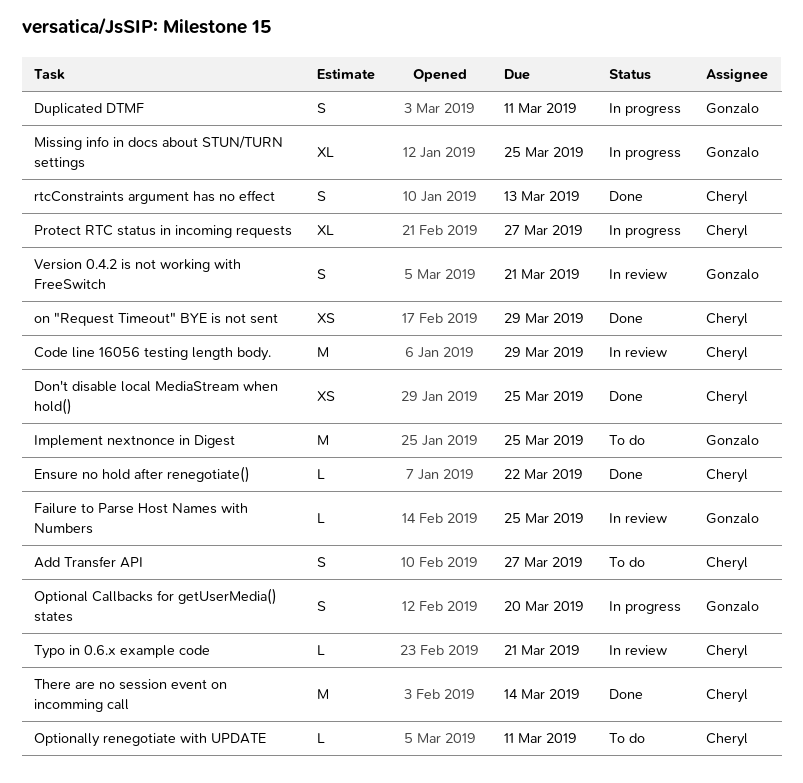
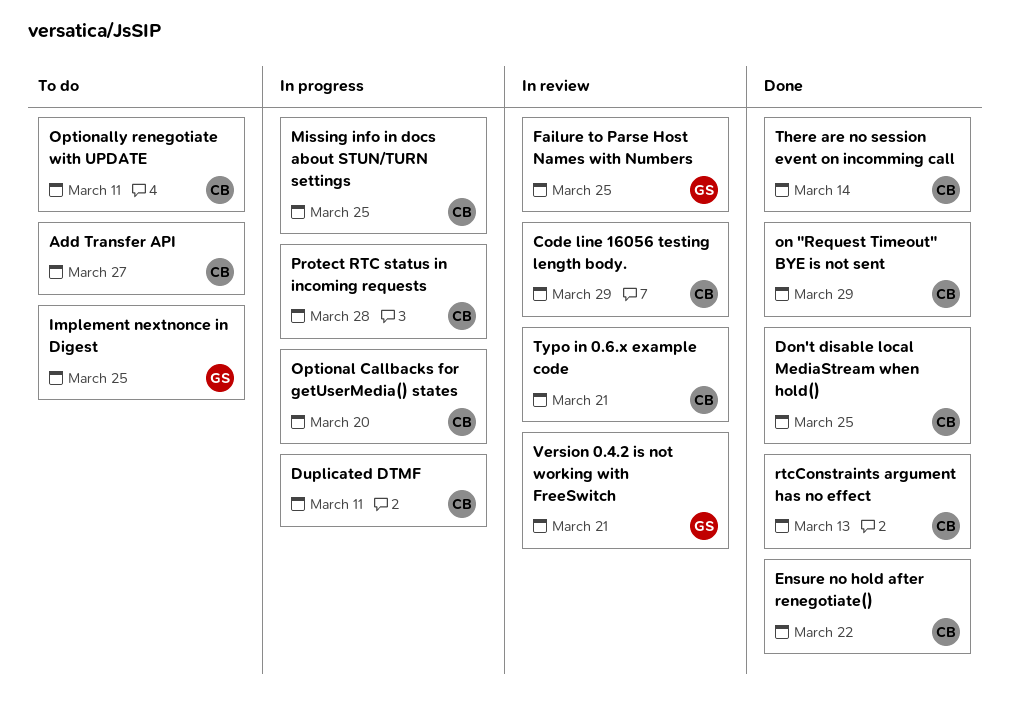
Duplicated DTMF, owner: Gonzalo -> Cheryl
Missing info in docs about STUN/TURN settings, owner: Gonzalo -> Cheryl
Optional Callbacks for getUserMedia() states, owner: Gonzalo -> Cheryl
Protect RTC status in incoming requests, due: Mar 27 -> Mar 28

